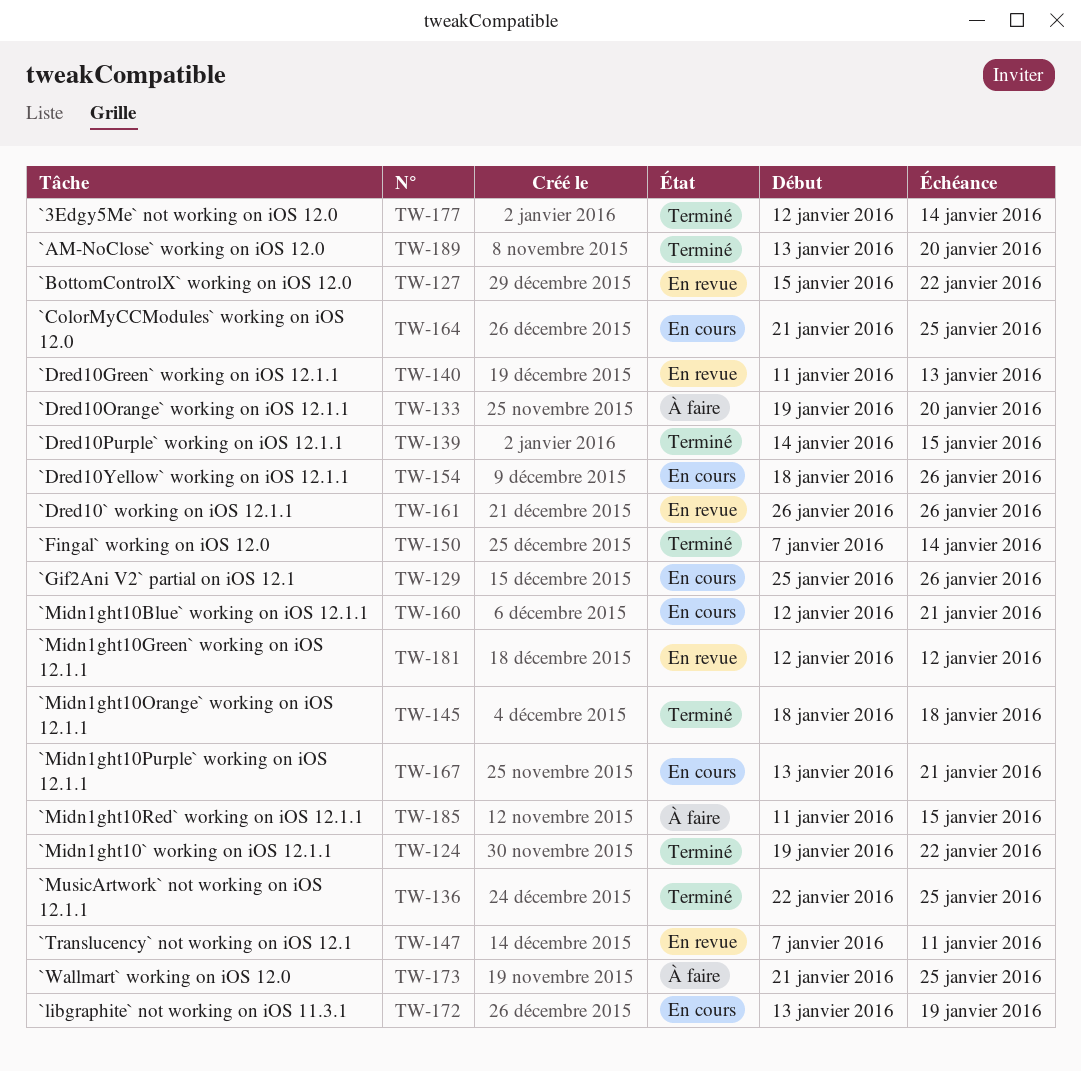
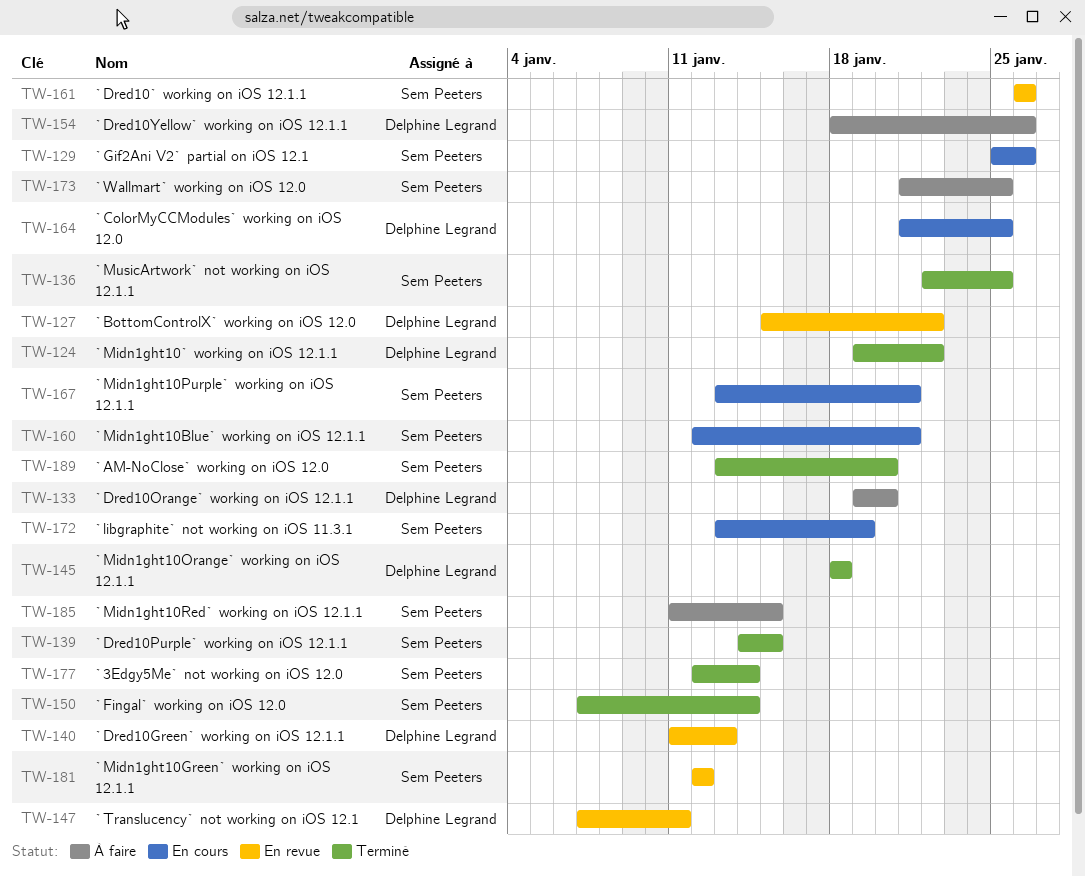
TW-154, status: En cours -> À faire

